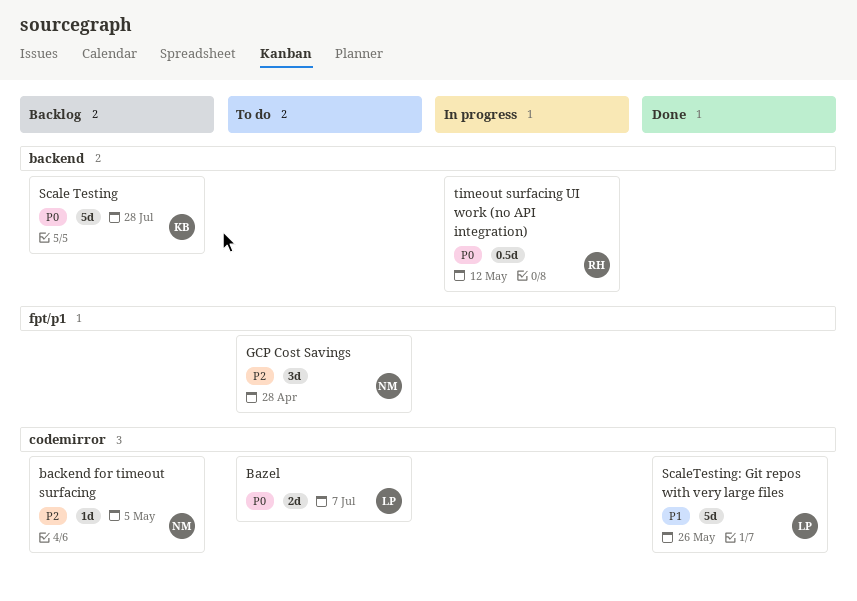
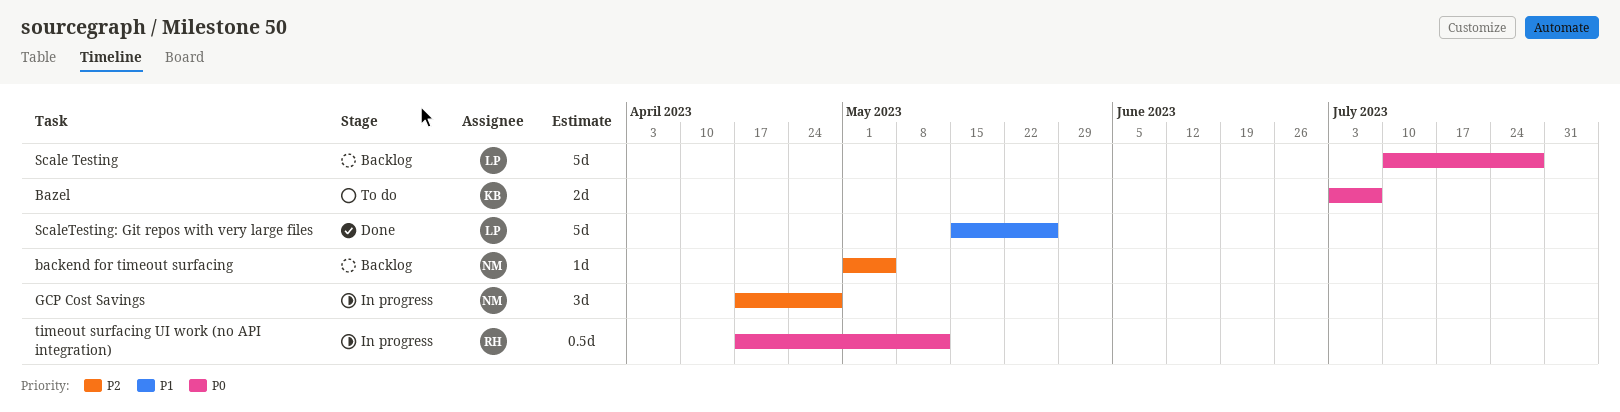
Bazel, owner: LP -> KB
GCP Cost Savings, status: To do -> In progress
Scale Testing, owner: KB -> LP

